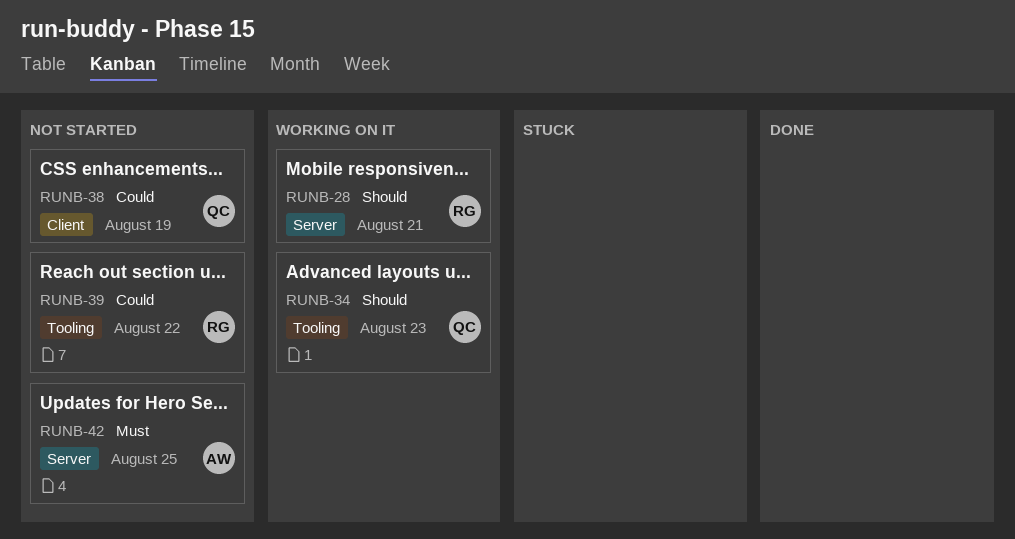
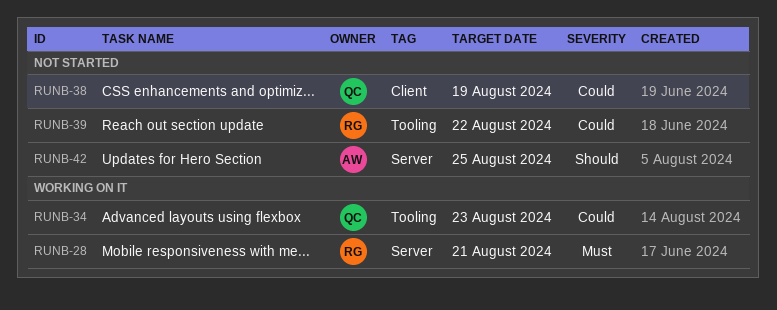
RUNB-28, priority: Should -> Must
RUNB-34, priority: Should -> Could
RUNB-42, priority: Must -> Should

